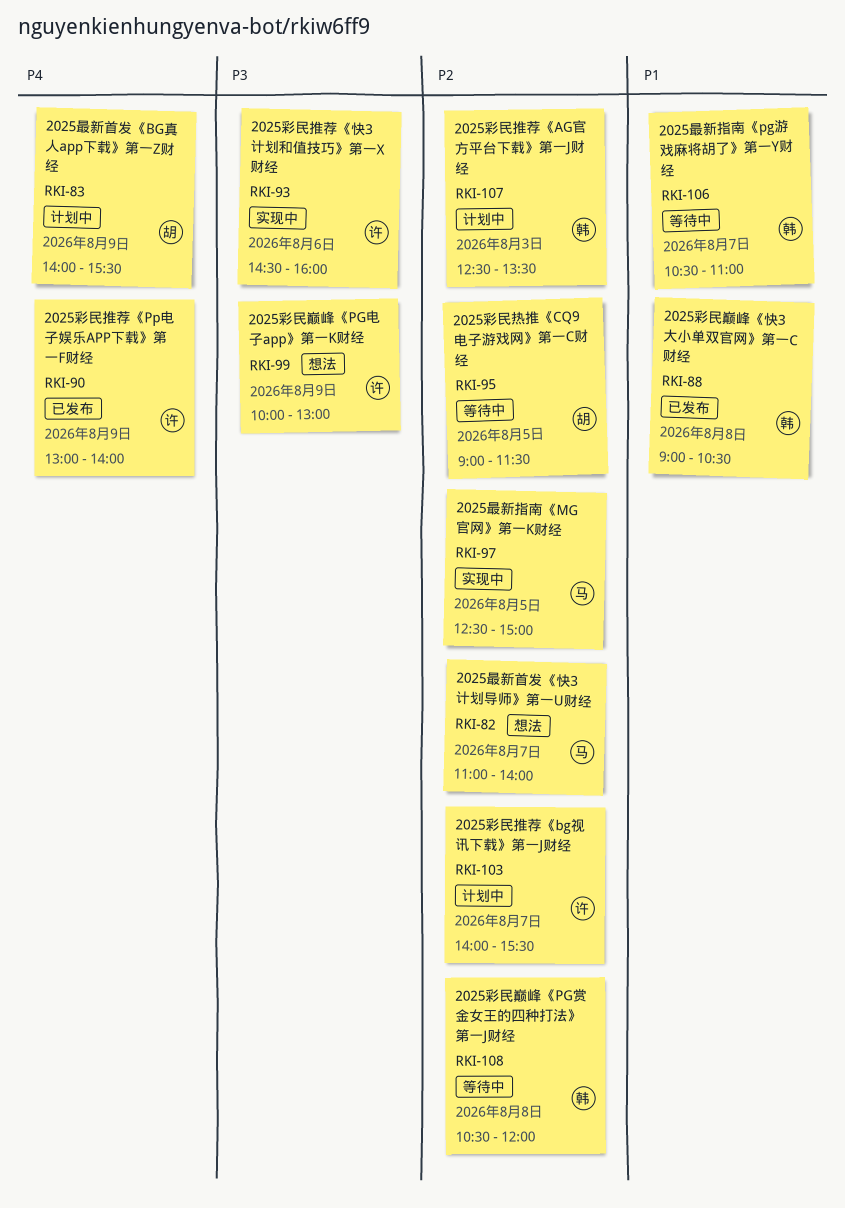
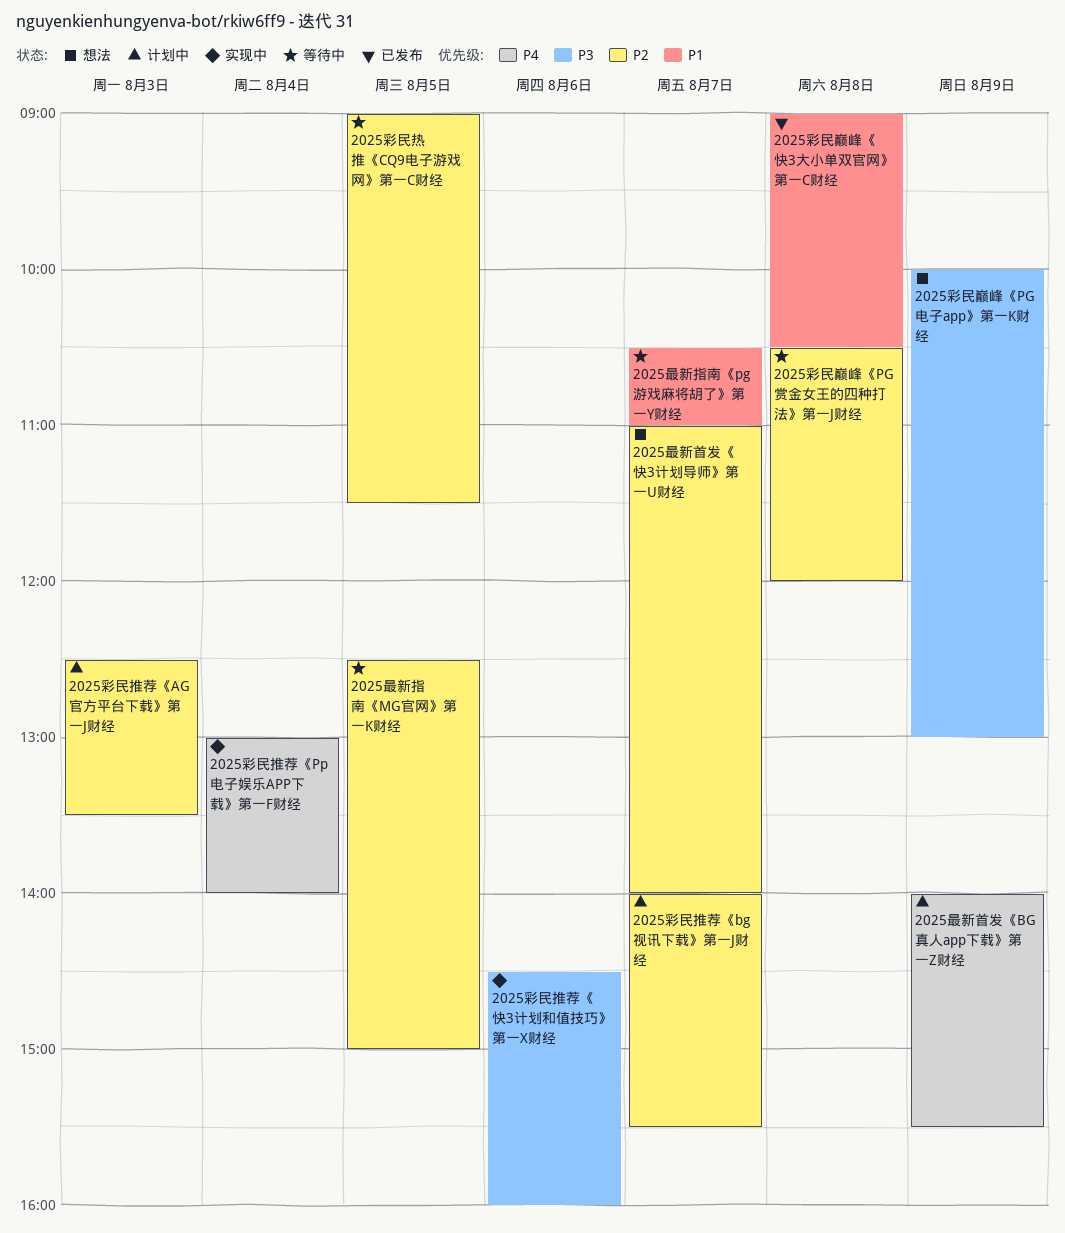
2025彩民推荐《Pp电子娱乐APP下载》第一F财经, status: 已发布 -> 实现中
2025彩民推荐《Pp电子娱乐APP下载》第一F财经, day: Aug 9 -> Aug 4
2025最新指南《MG官网》第一K财经, status: 实现中 -> 等待中

